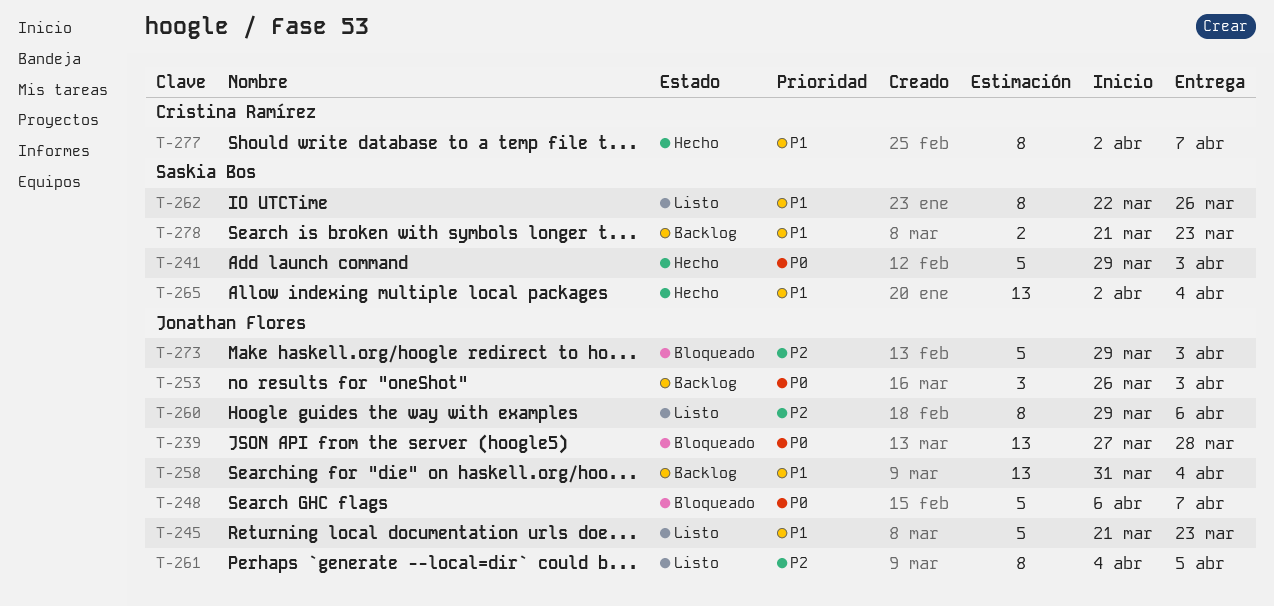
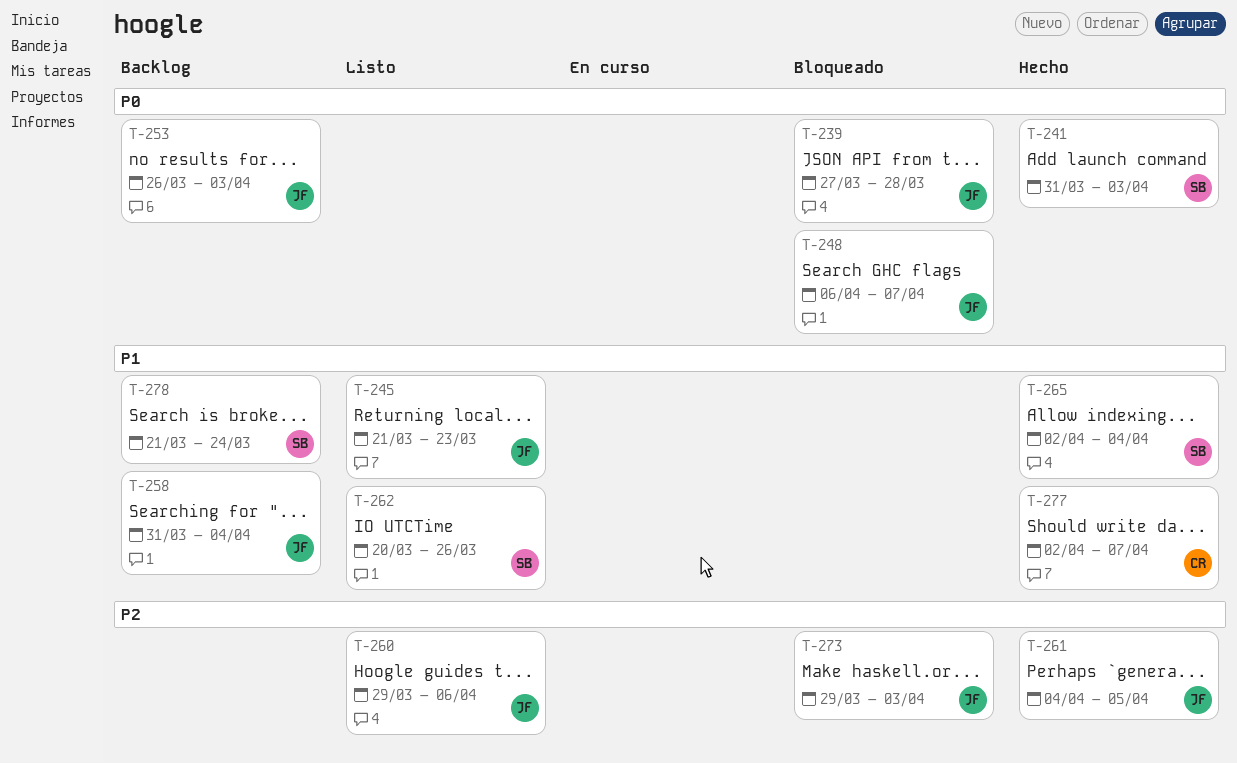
T-241, start: Mar 29 -> Mar 31
T-261, status: Listo -> Hecho
T-262, start: Mar 22 -> Mar 20
T-278, due: Mar 23 -> Mar 24

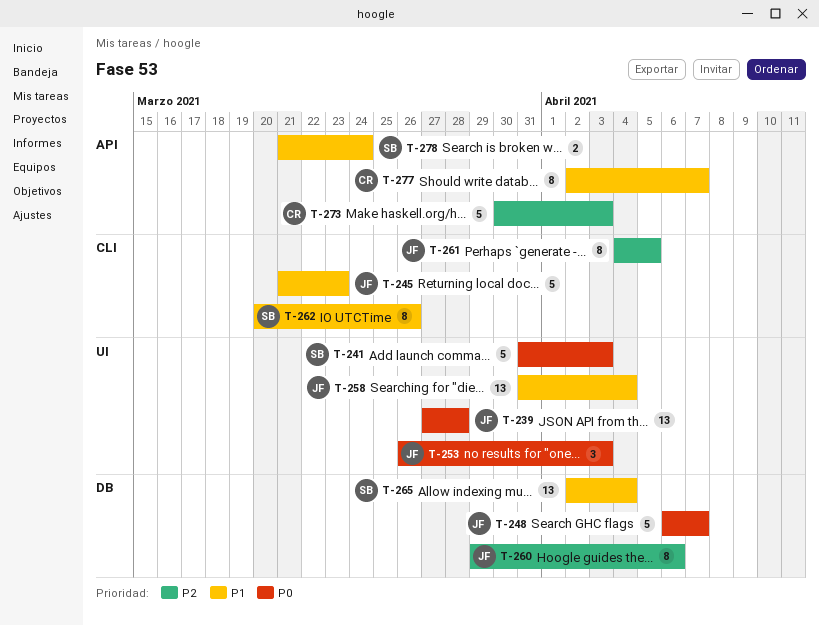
T-273, owner: JF -> CR
T-273, start: Mar 29 -> Mar 30

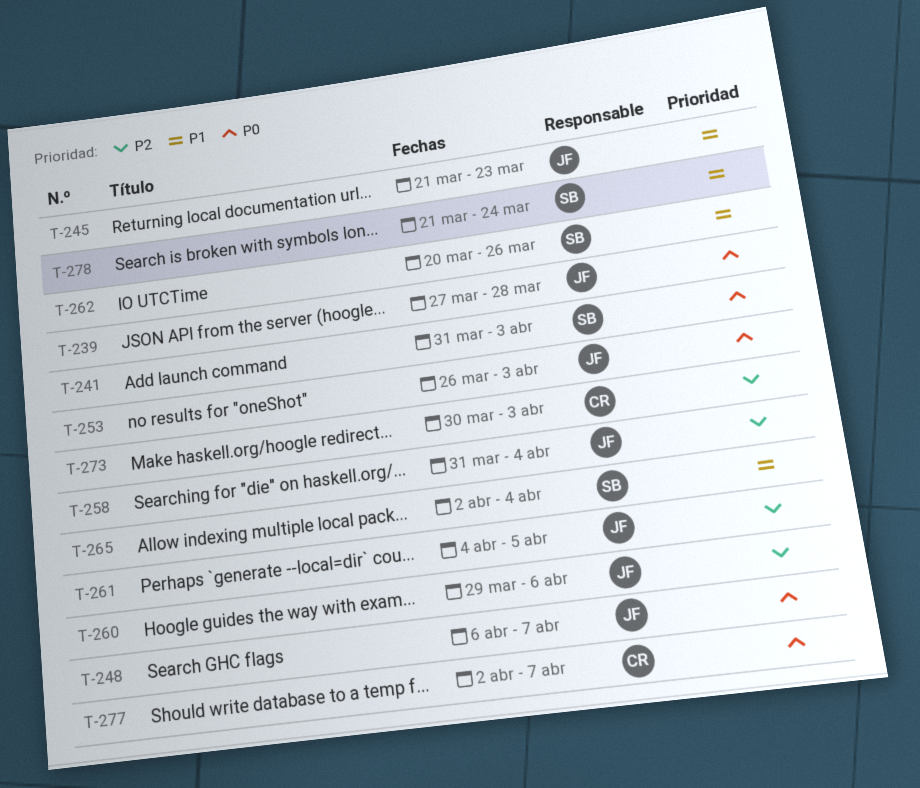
T-258, priority: P1 -> P2
T-277, priority: P1 -> P0

